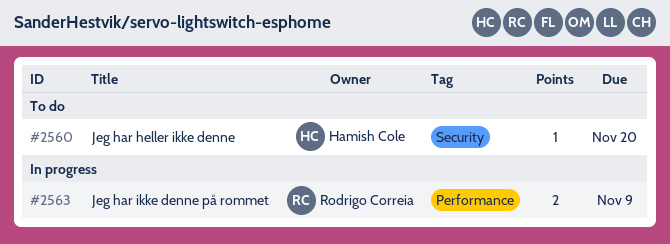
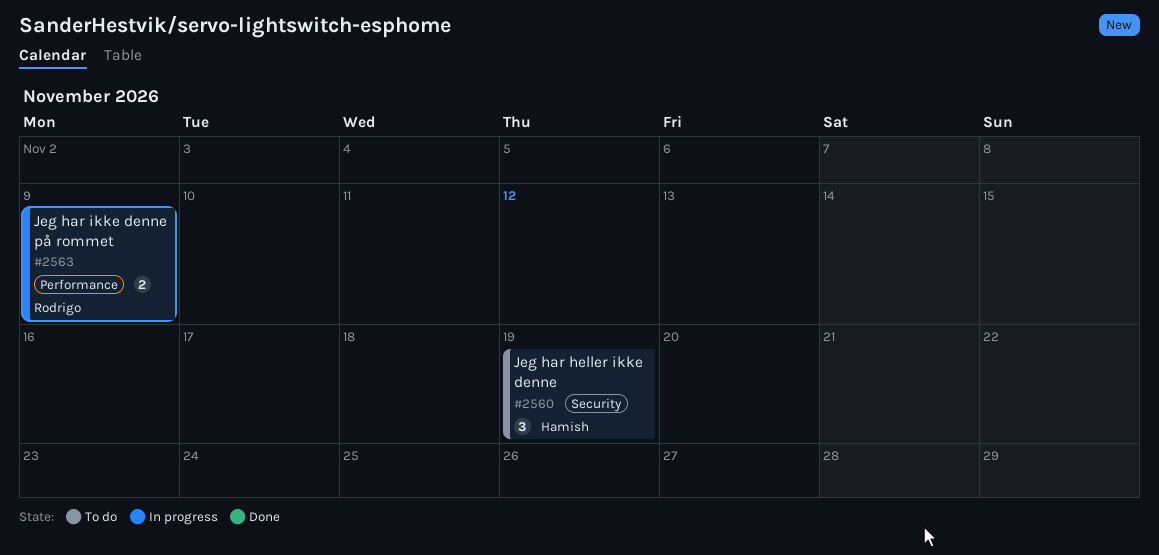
#2560, estimate: 1 -> 3
#2560, due: Nov 20 -> Nov 19

